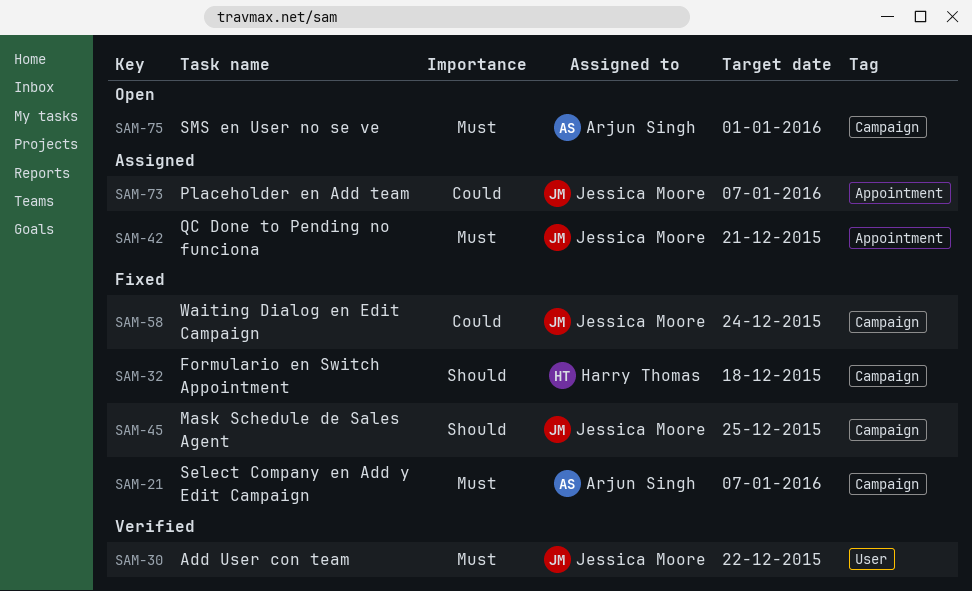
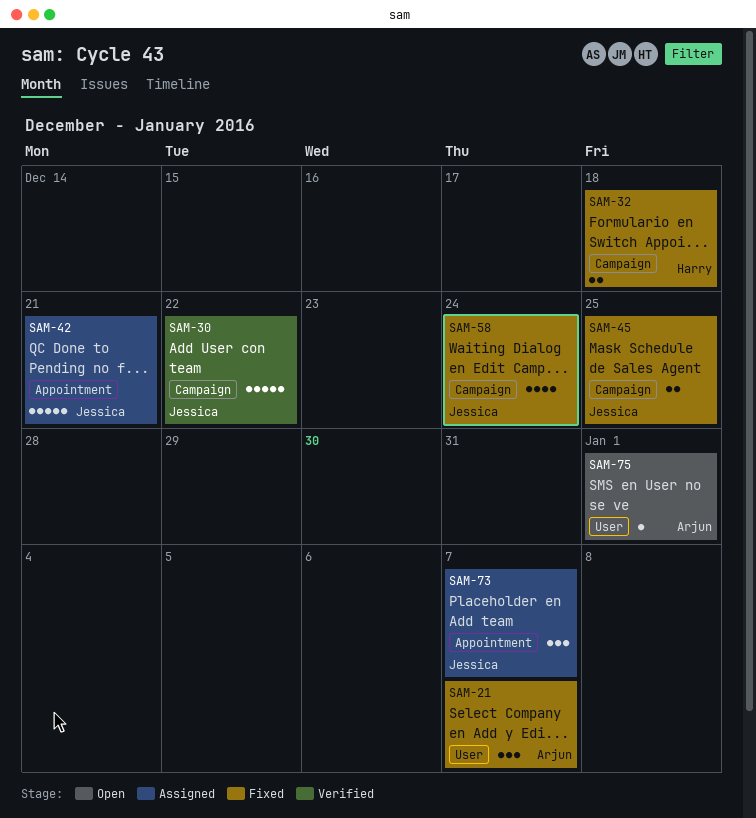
SAM-21, label: Campaign -> User
SAM-30, label: User -> Campaign
SAM-75, label: Campaign -> User

